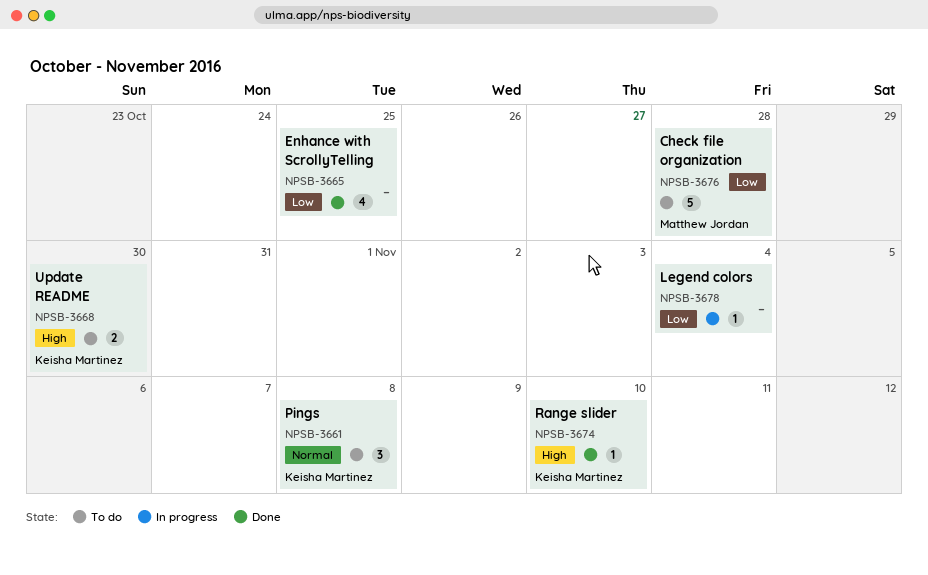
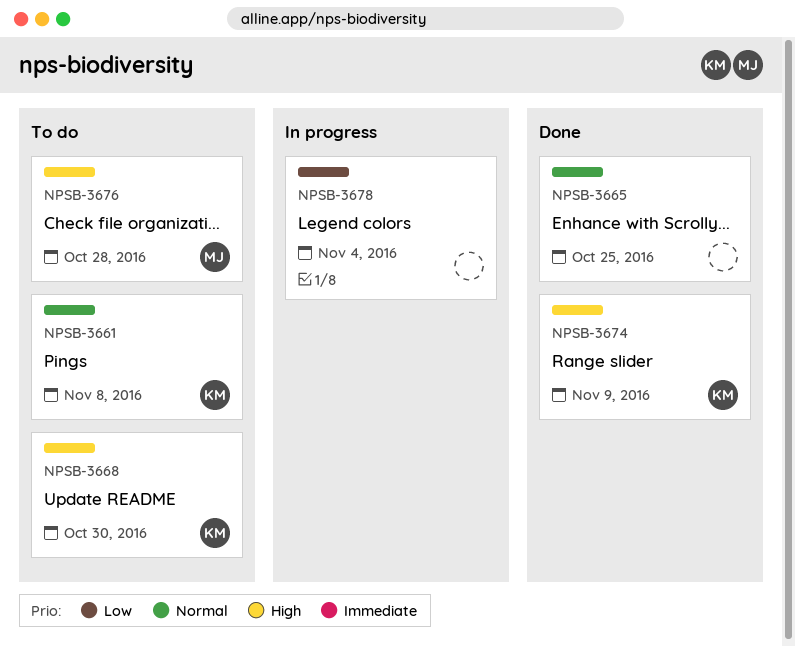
NPSB-3665, priority: Low -> Normal
NPSB-3674, due: Nov 10 -> Nov 9
NPSB-3676, priority: Low -> High

